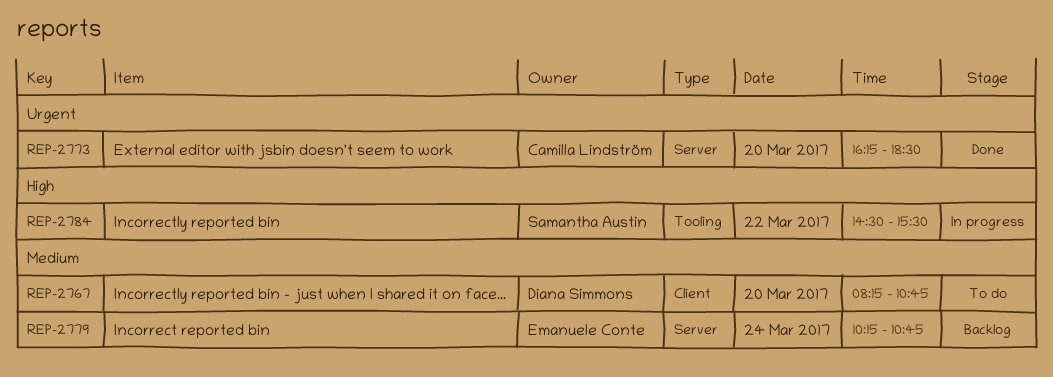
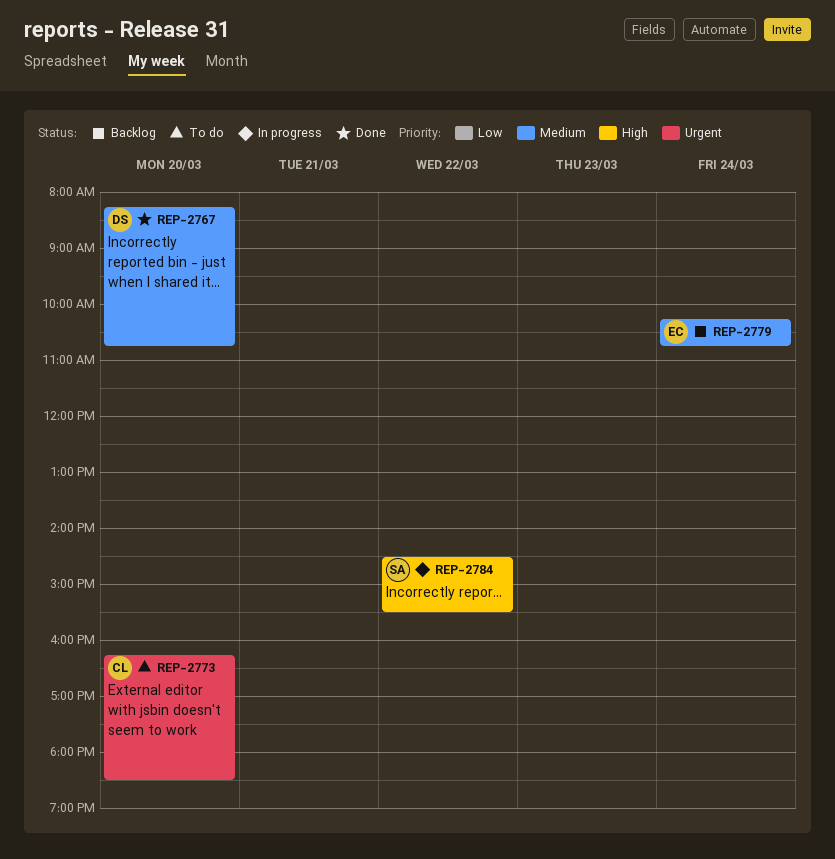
REP-2767, status: To do -> Done
REP-2773, status: Done -> To do

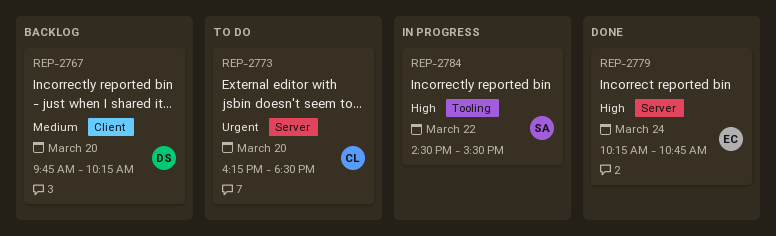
REP-2767, status: Done -> Backlog
REP-2767, begins: 08:15 -> 09:45
REP-2767, ends: 10:45 -> 10:15
REP-2779, status: Backlog -> Done
REP-2779, priority: Medium -> High

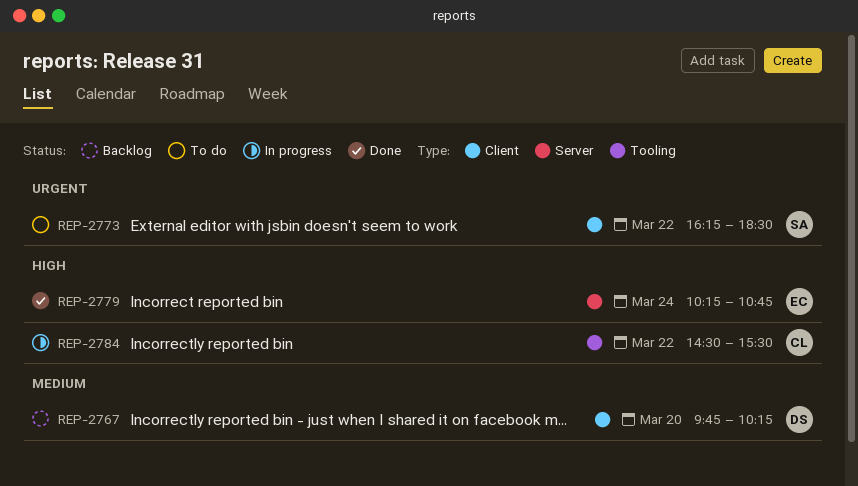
REP-2773, owner: CL -> SA
REP-2773, label: Server -> Client
REP-2773, day: Mar 20 -> Mar 22
REP-2784, owner: SA -> CL

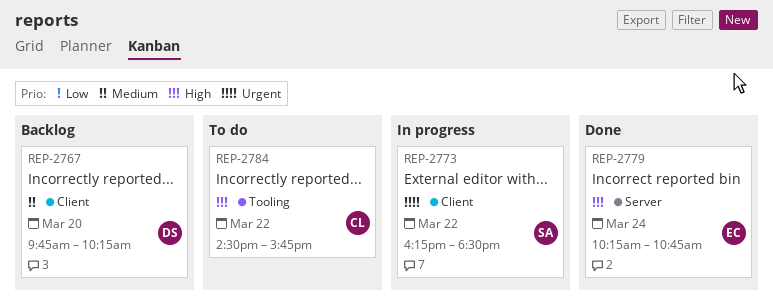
REP-2773, status: To do -> In progress
REP-2784, status: In progress -> To do
REP-2784, ends: 15:30 -> 15:45

